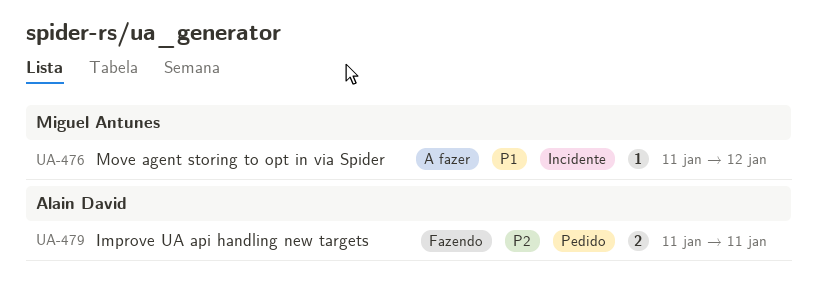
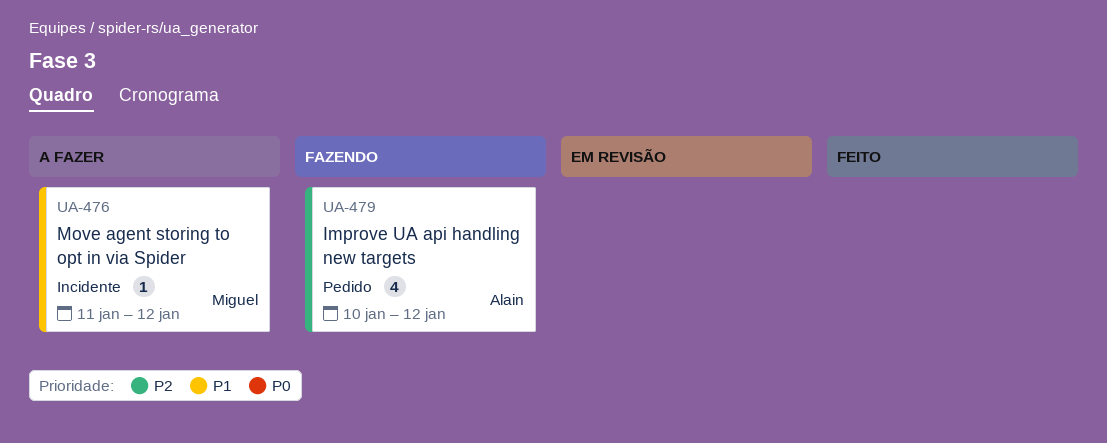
UA-479, estimate: 2 -> 4
UA-479, start: Jan 11 -> Jan 10
UA-479, due: Jan 11 -> Jan 12

